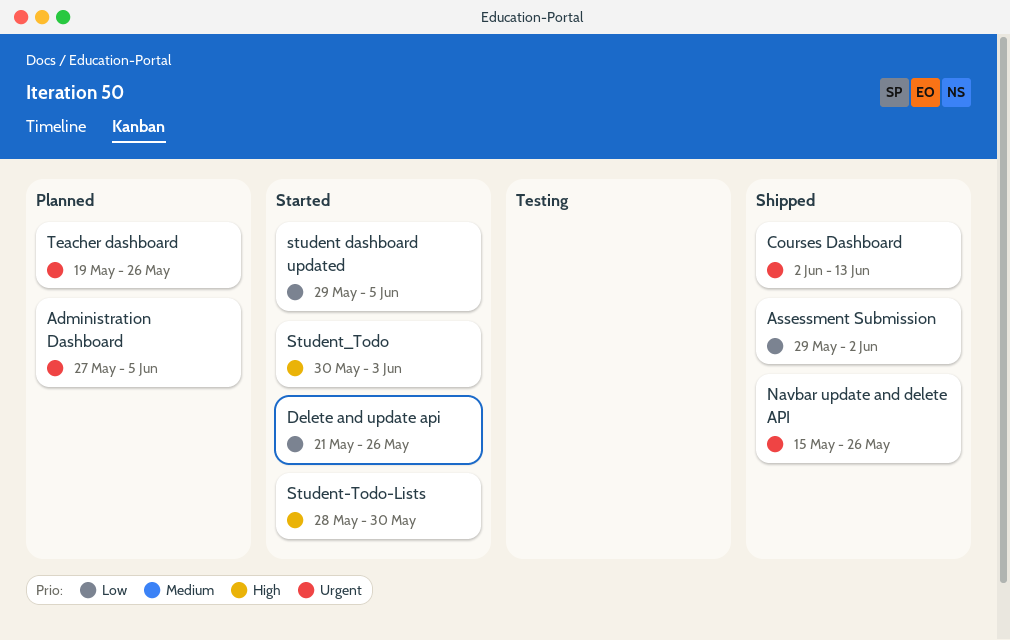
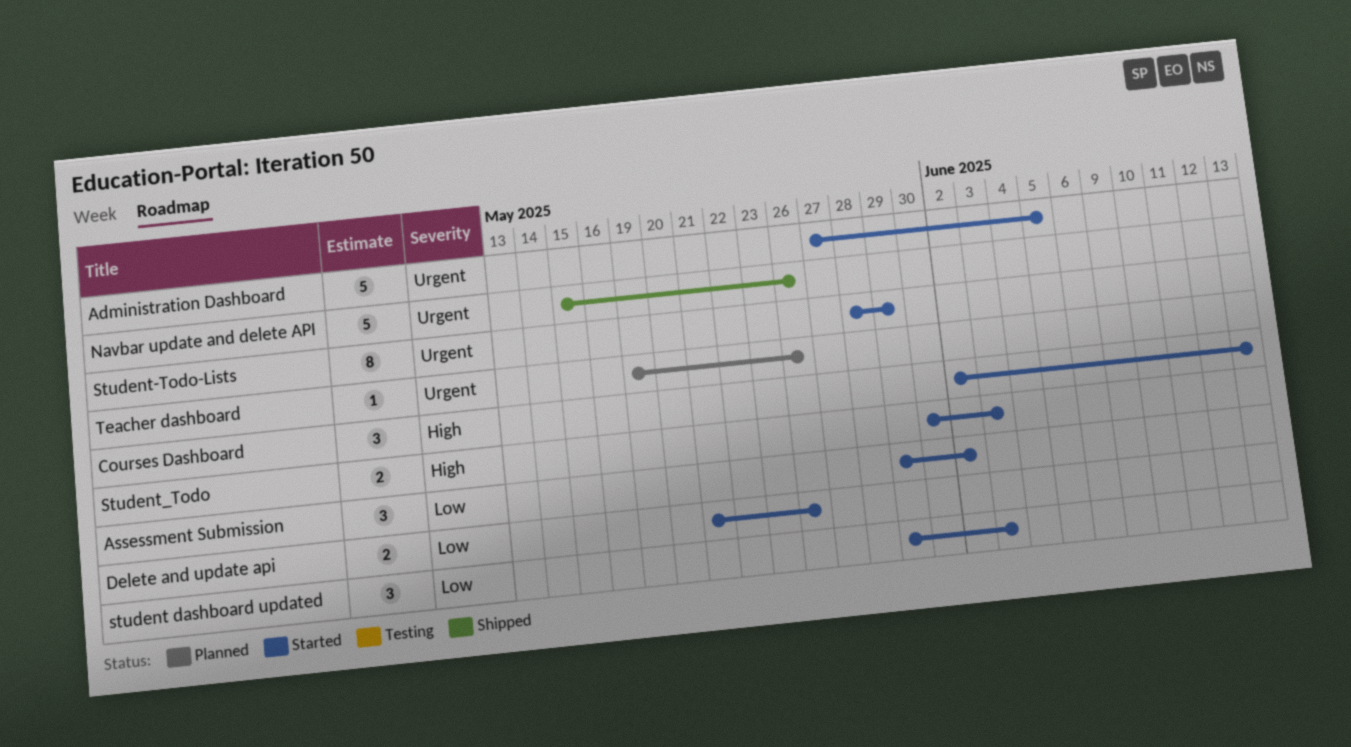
Administration Dashboard, status: Planned -> Started
Assessment Submission, status: Shipped -> Started
Courses Dashboard, status: Shipped -> Started
Courses Dashboard, priority: Urgent -> High
student dashboard updated, due: Jun 5 -> Jun 3
Student-Todo-Lists, priority: High -> Urgent
Student-Todo-Lists, due: May 30 -> May 29

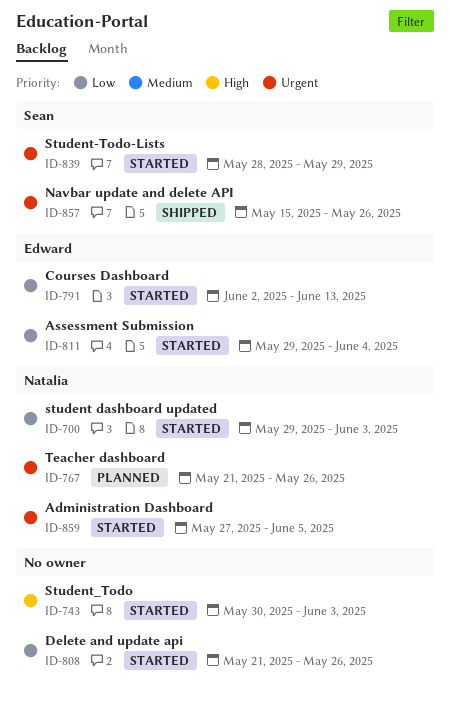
Assessment Submission, due: Jun 2 -> Jun 4
Courses Dashboard, priority: High -> Low
Teacher dashboard, start: May 19 -> May 21

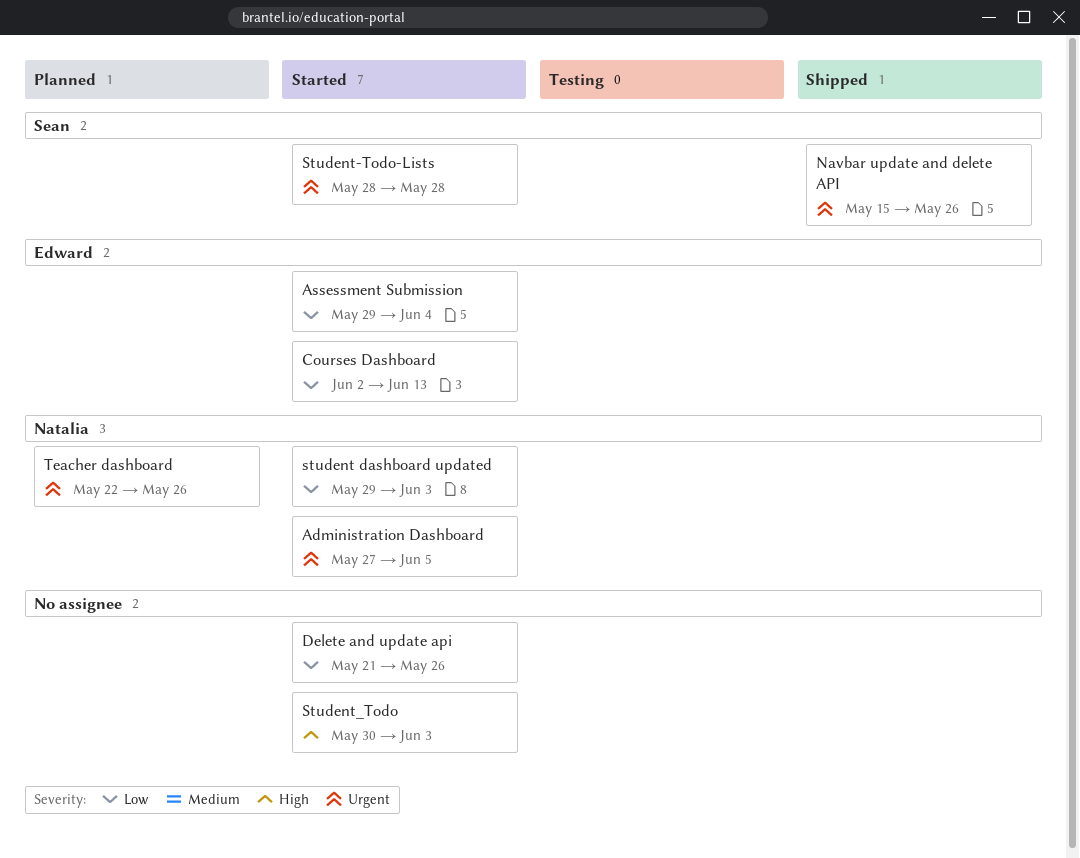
Student-Todo-Lists, due: May 29 -> May 28
Teacher dashboard, start: May 21 -> May 22

